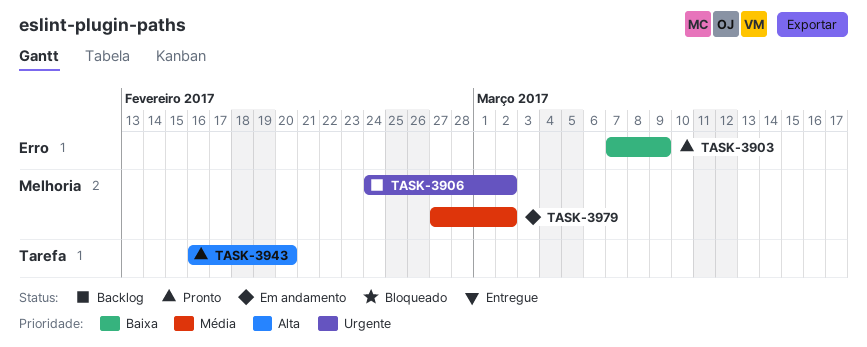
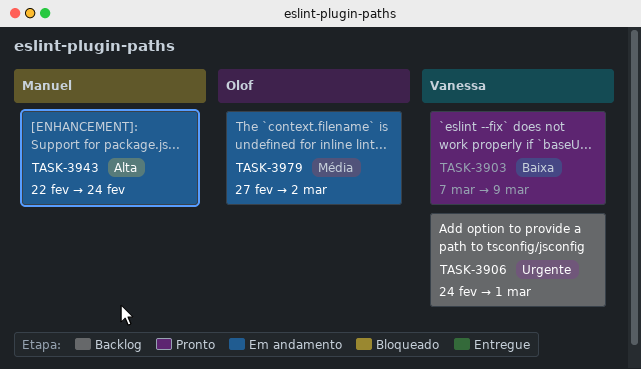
TASK-3906, due: Mar 2 -> Mar 1
TASK-3943, status: Pronto -> Em andamento
TASK-3943, start: Feb 16 -> Feb 22
TASK-3943, due: Feb 20 -> Feb 24

